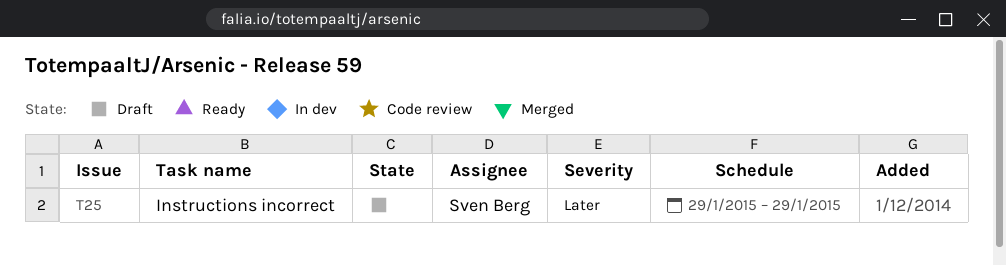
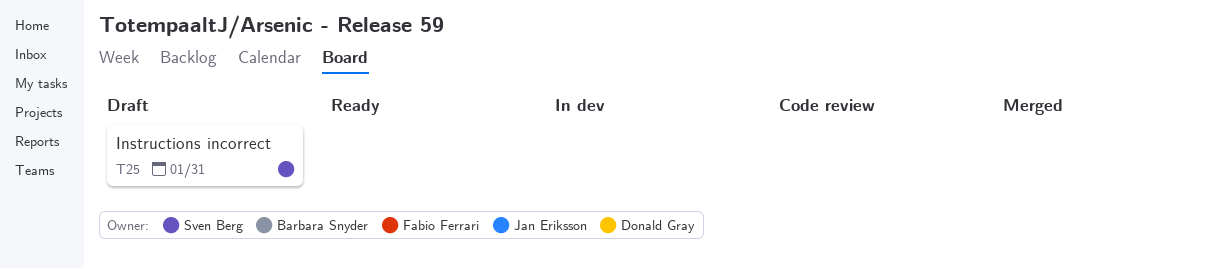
T25, due: Jan 29 -> Jan 31

